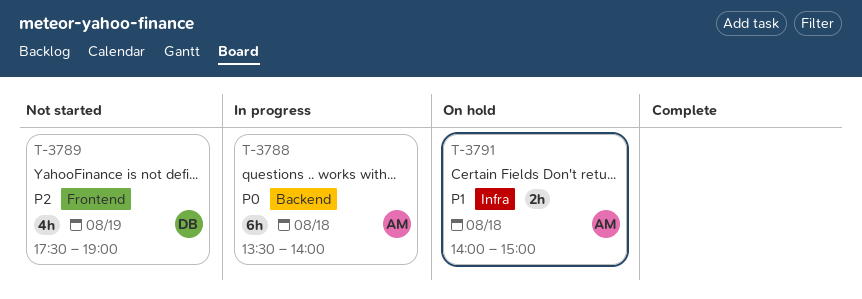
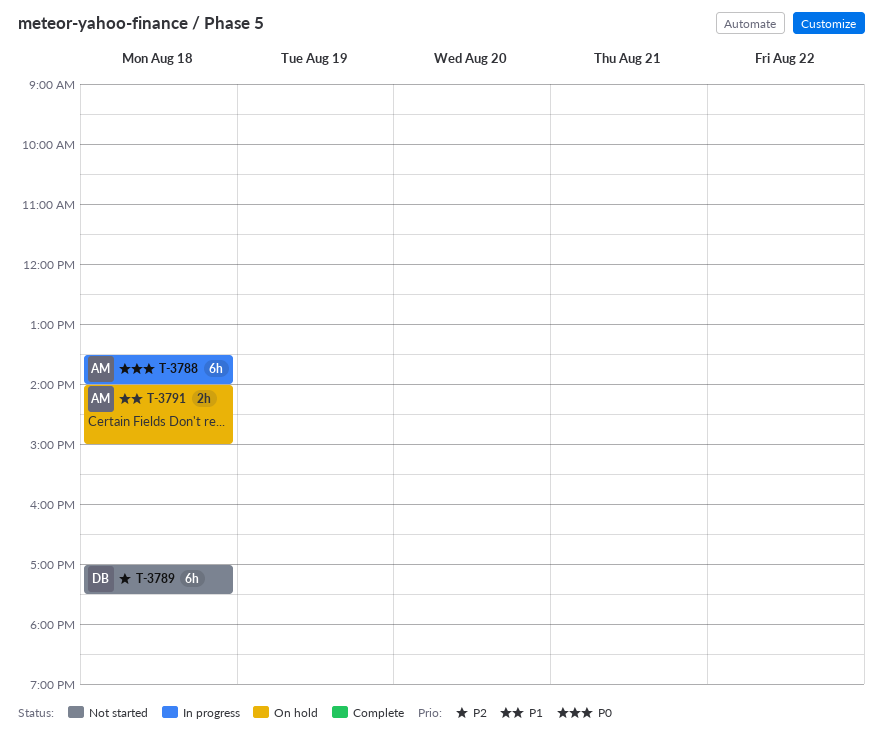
T-3789, estimate: 4h -> 6h
T-3789, day: Aug 19 -> Aug 18
T-3789, begins: 17:30 -> 17:00
T-3789, ends: 19:00 -> 17:30

